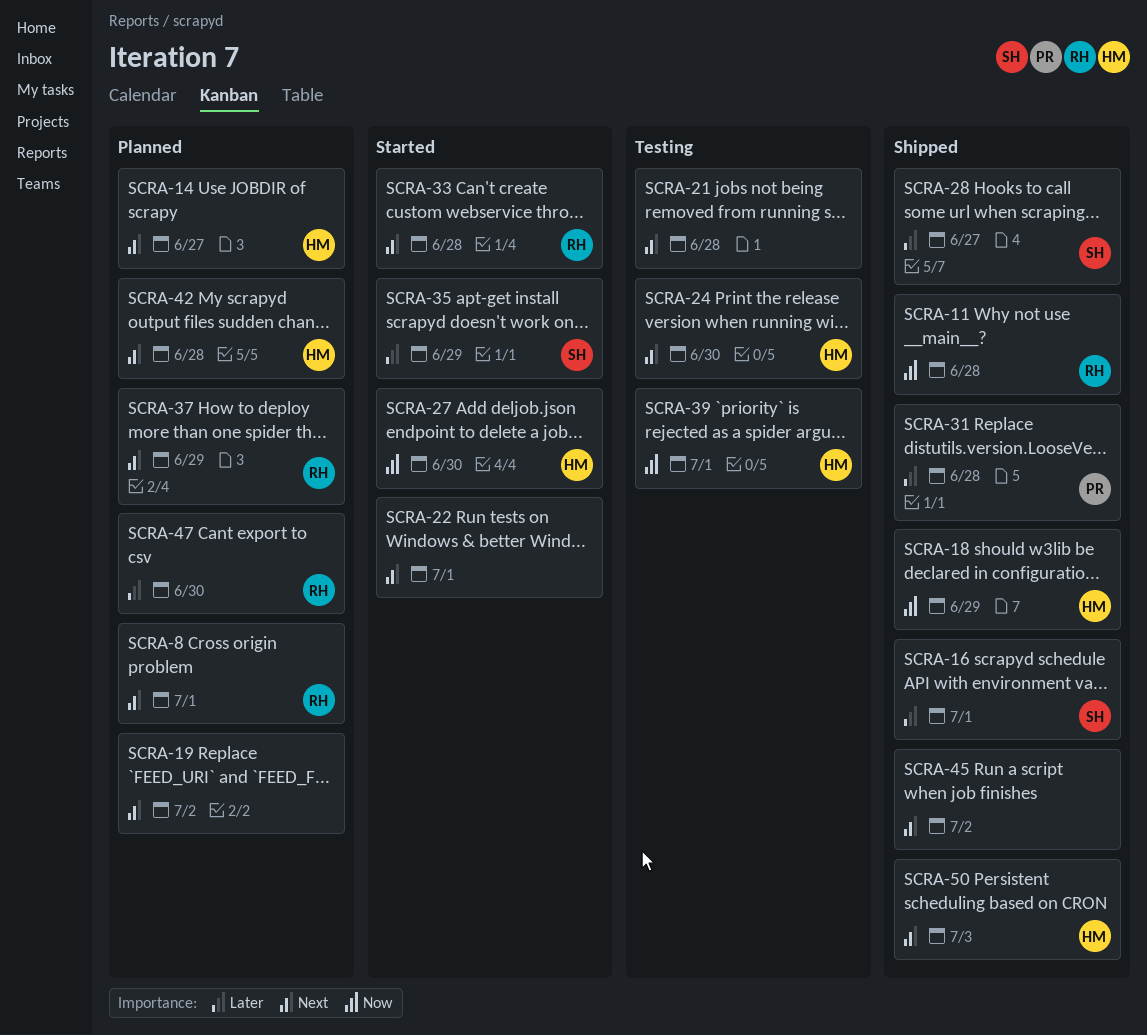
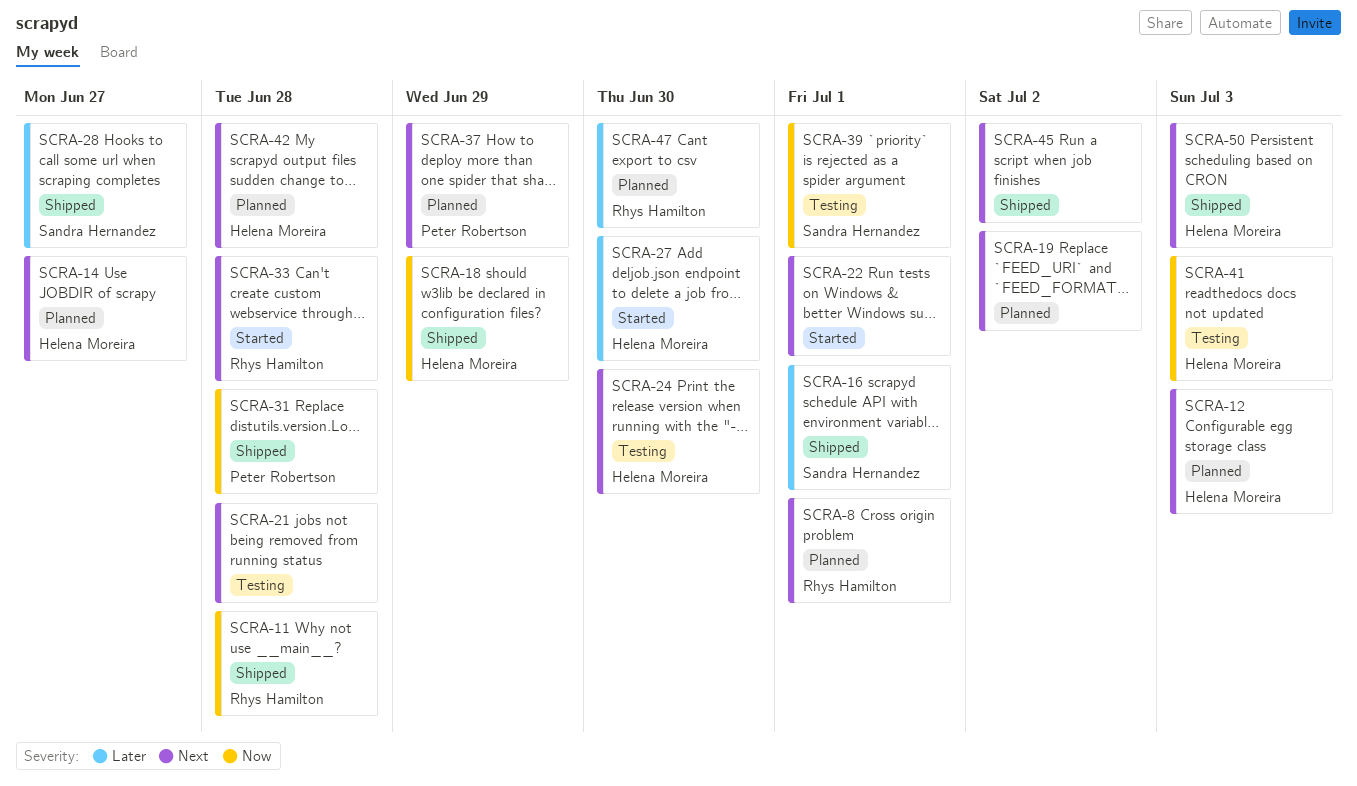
SCRA-12: none -> present
SCRA-27, priority: Now -> Later
SCRA-31, priority: Later -> Now
SCRA-35: present -> none
SCRA-37, owner: Rhys Hamilton -> Peter Robertson
SCRA-39, owner: Helena Moreira -> Sandra Hernandez
SCRA-41: none -> present

